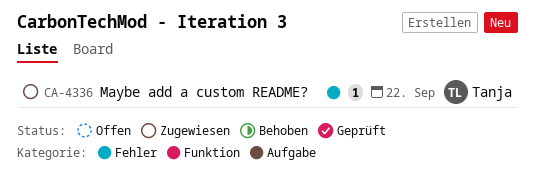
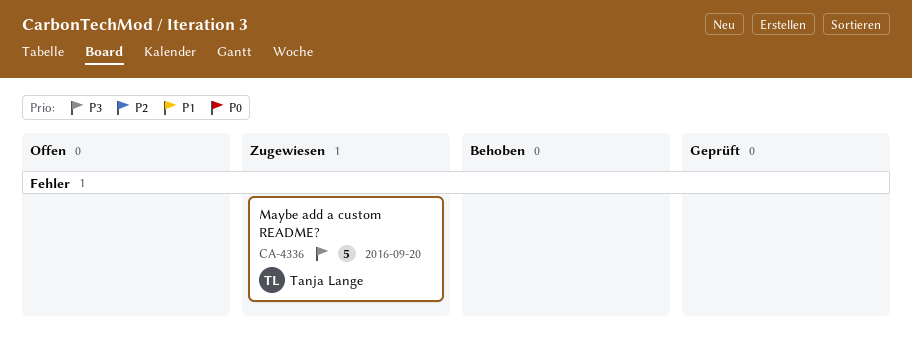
CA-4336, estimate: 1 -> 5
CA-4336, due: Sep 22 -> Sep 20

